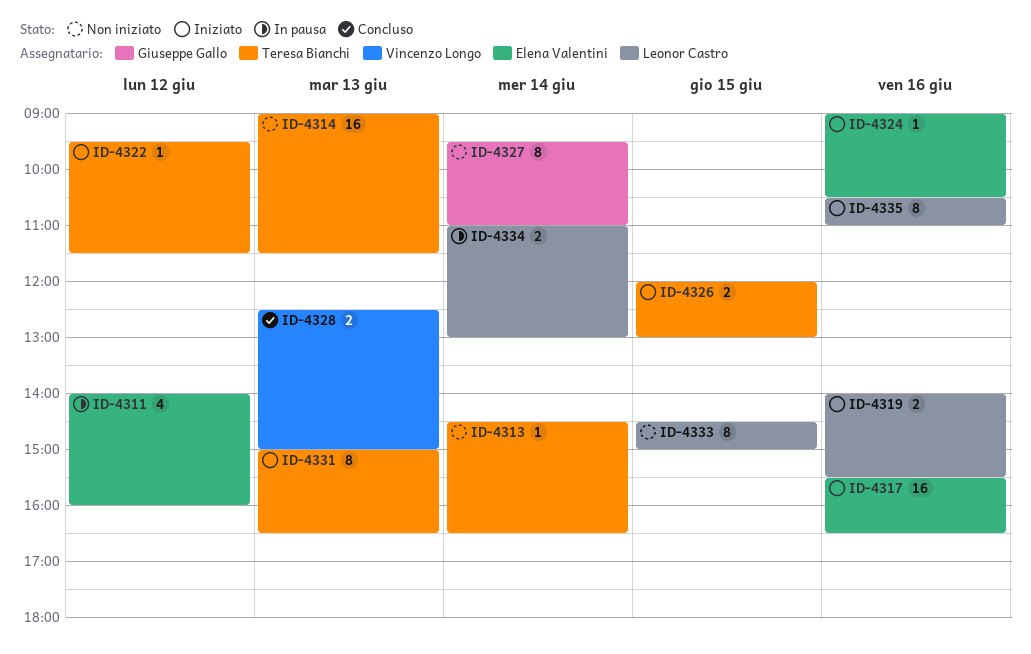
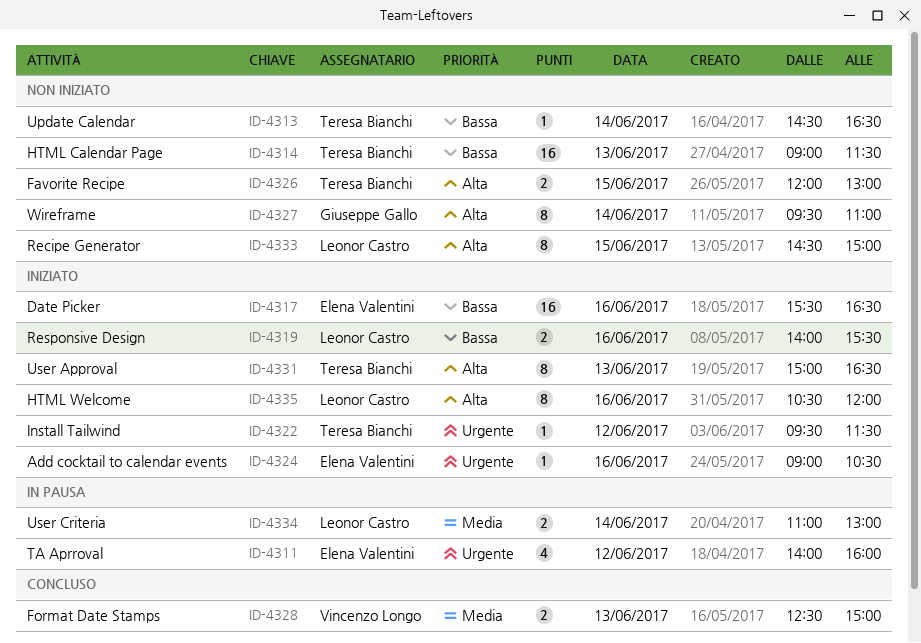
ID-4326, status: Iniziato -> Non iniziato
ID-4335, ends: 11:00 -> 12:00

